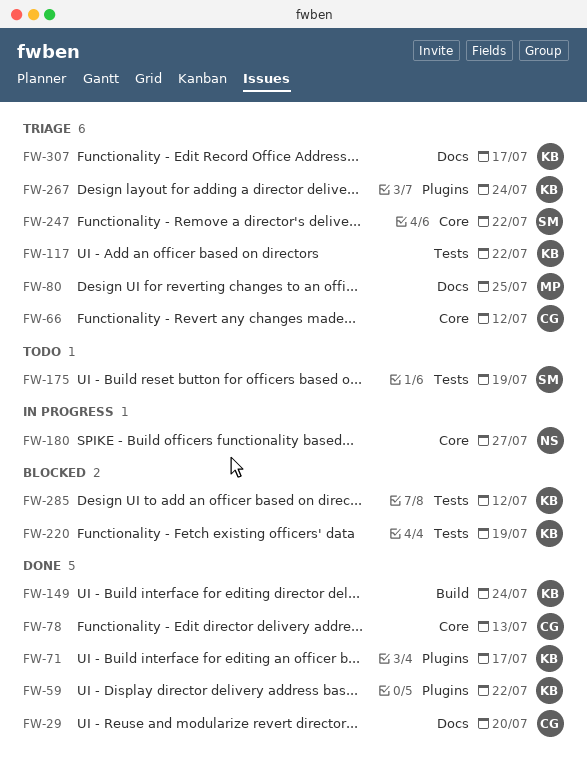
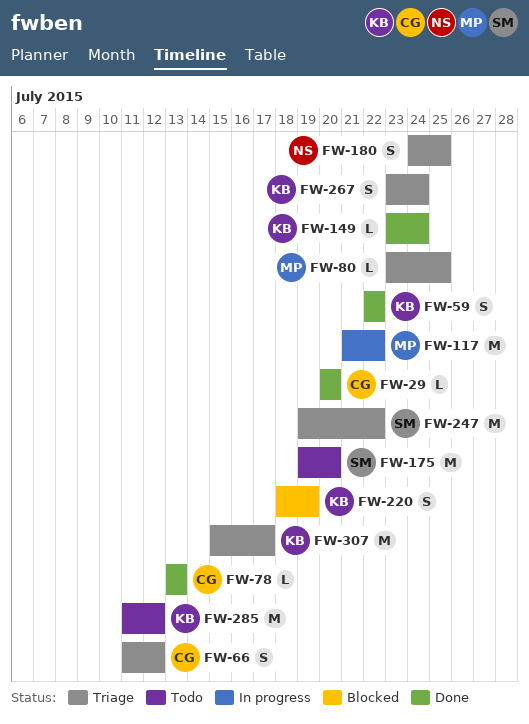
FW-71: present -> none
FW-117, status: Triage -> In progress
FW-117, owner: KB -> MP
FW-175, due: Jul 19 -> Jul 20
FW-180, status: In progress -> Triage
FW-180, due: Jul 27 -> Jul 25
FW-285, status: Blocked -> Todo

